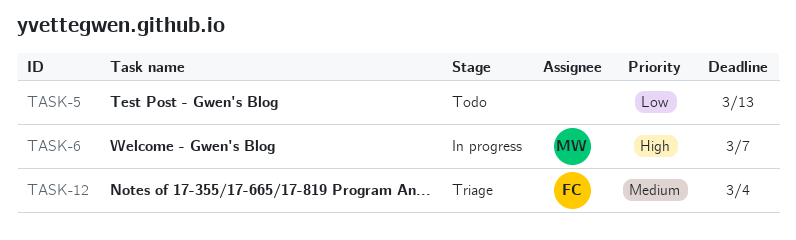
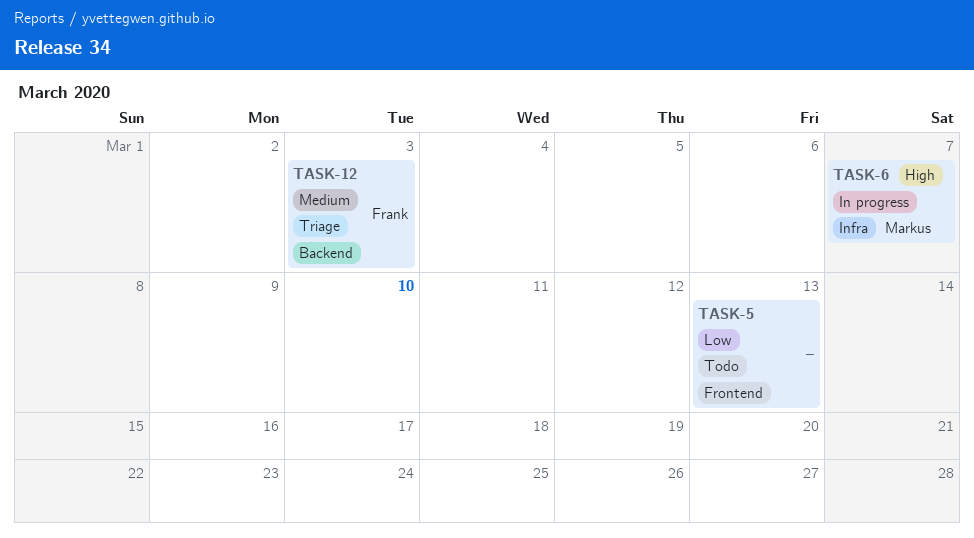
TASK-12, due: Mar 4 -> Mar 3

